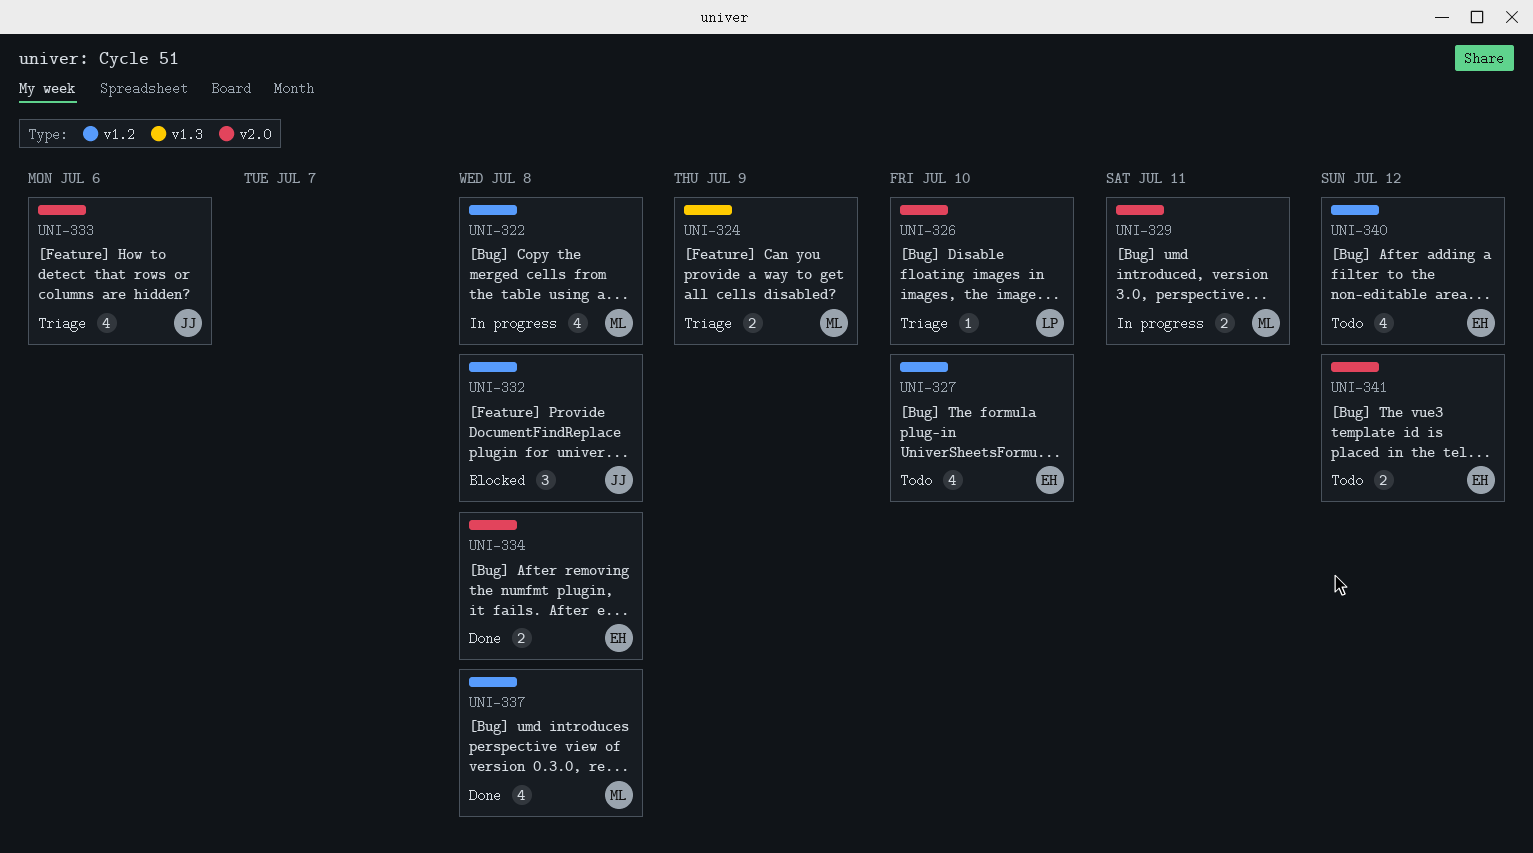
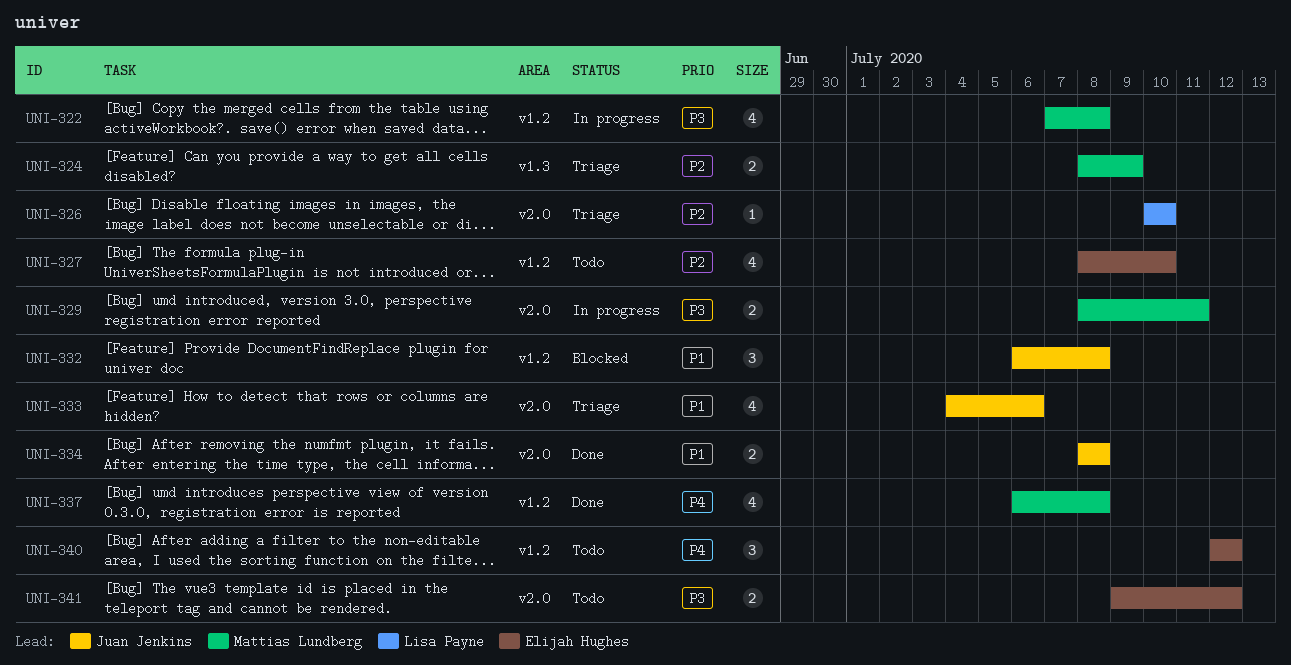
UNI-334, owner: Elijah Hughes -> Juan Jenkins
UNI-340, estimate: 4 -> 3

